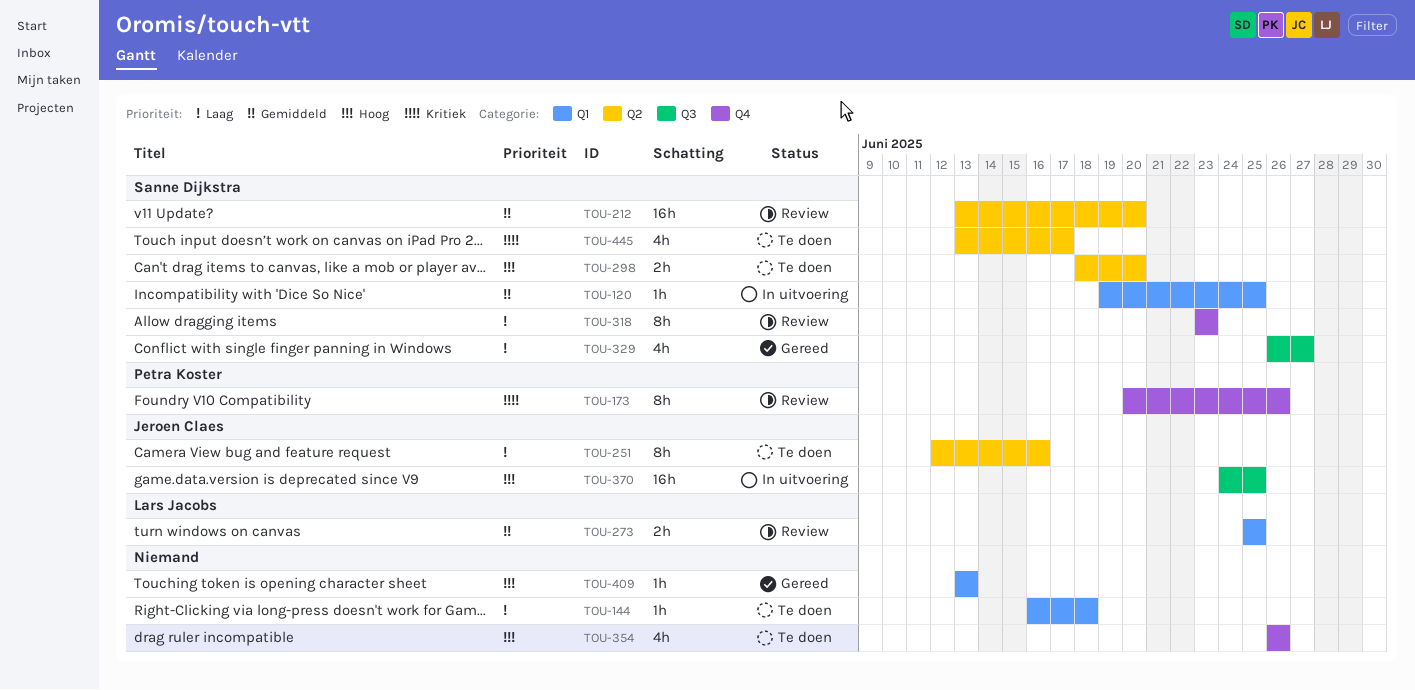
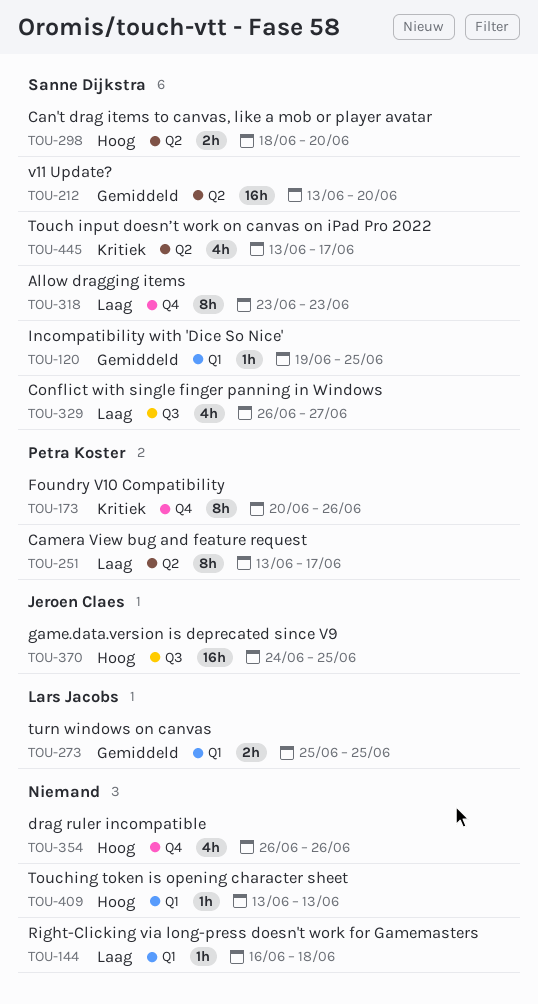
TOU-251, owner: Jeroen Claes -> Petra Koster
TOU-251, start: Jun 12 -> Jun 13
TOU-251, due: Jun 16 -> Jun 17

